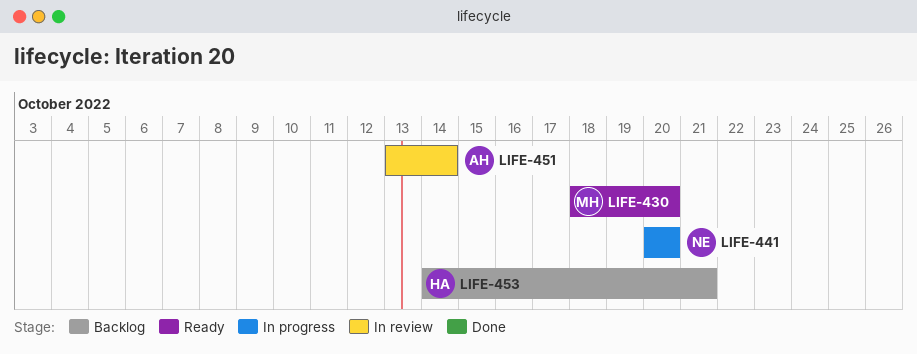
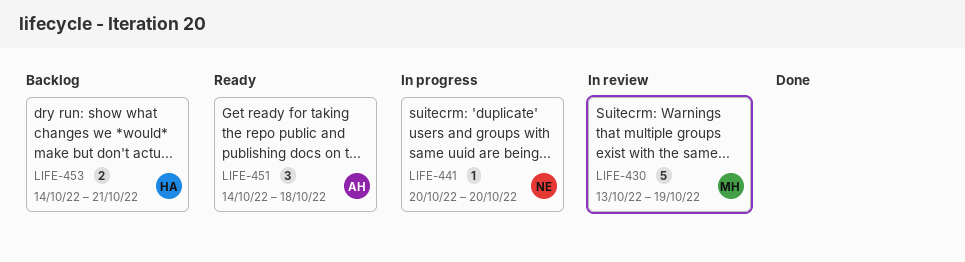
LIFE-430, status: Ready -> In review
LIFE-430, start: Oct 18 -> Oct 13
LIFE-430, due: Oct 20 -> Oct 19
LIFE-451, status: In review -> Ready
LIFE-451, start: Oct 13 -> Oct 14
LIFE-451, due: Oct 14 -> Oct 18

